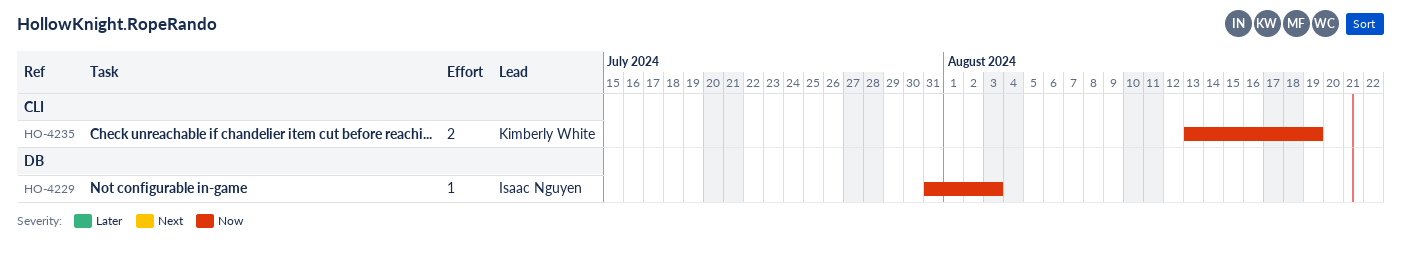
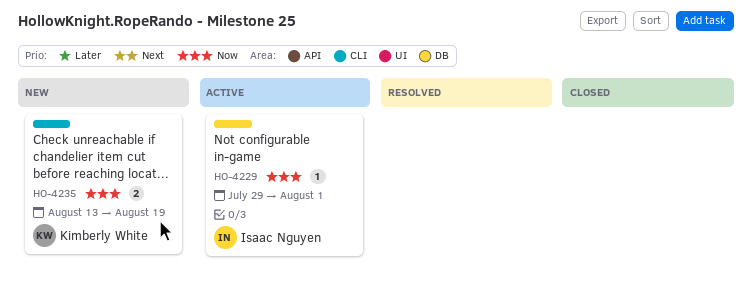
HO-4229, start: Jul 31 -> Jul 29
HO-4229, due: Aug 3 -> Aug 1

